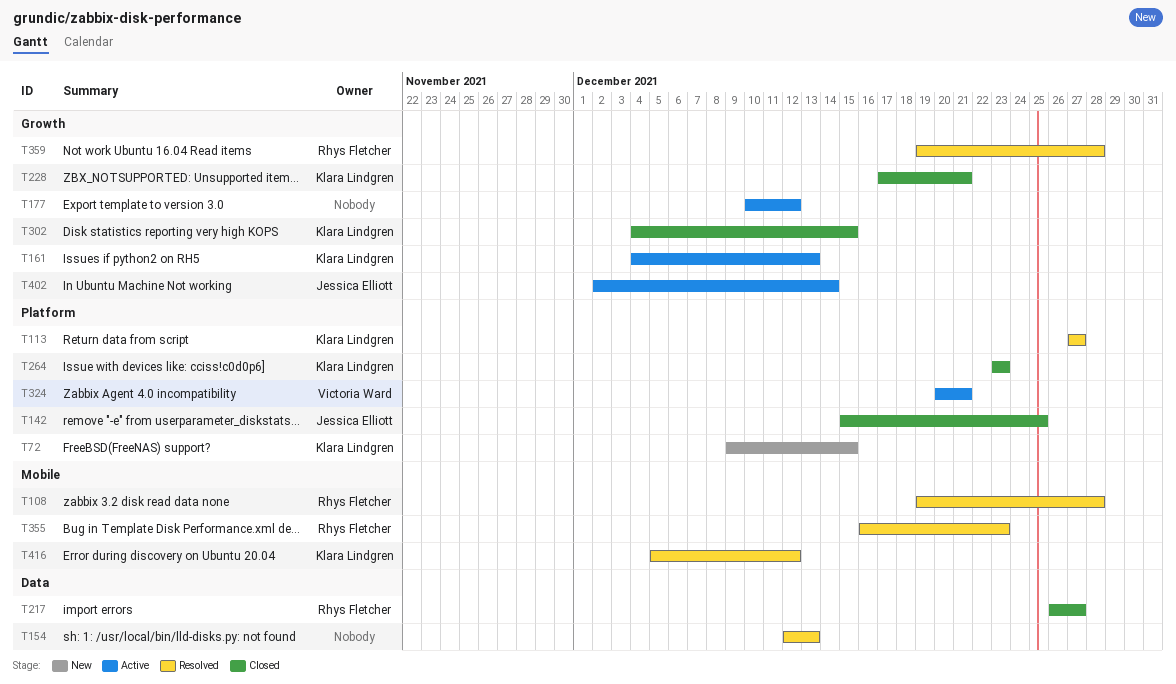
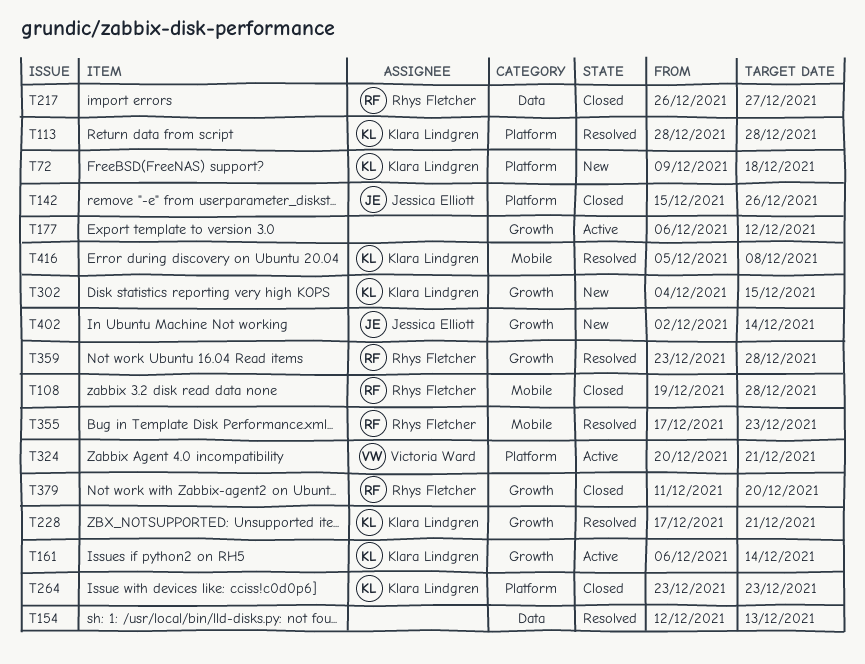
T72, due: Dec 15 -> Dec 18
T108, status: Resolved -> Closed
T113, start: Dec 27 -> Dec 28
T113, due: Dec 27 -> Dec 28
T142, due: Dec 25 -> Dec 26
T161, start: Dec 4 -> Dec 6
T161, due: Dec 13 -> Dec 14
T177, start: Dec 10 -> Dec 6
T228, status: Closed -> Resolved
T302, status: Closed -> New
T355, start: Dec 16 -> Dec 17
T359, start: Dec 19 -> Dec 23
T379: none -> present
T402, status: Active -> New
T416, due: Dec 12 -> Dec 8

